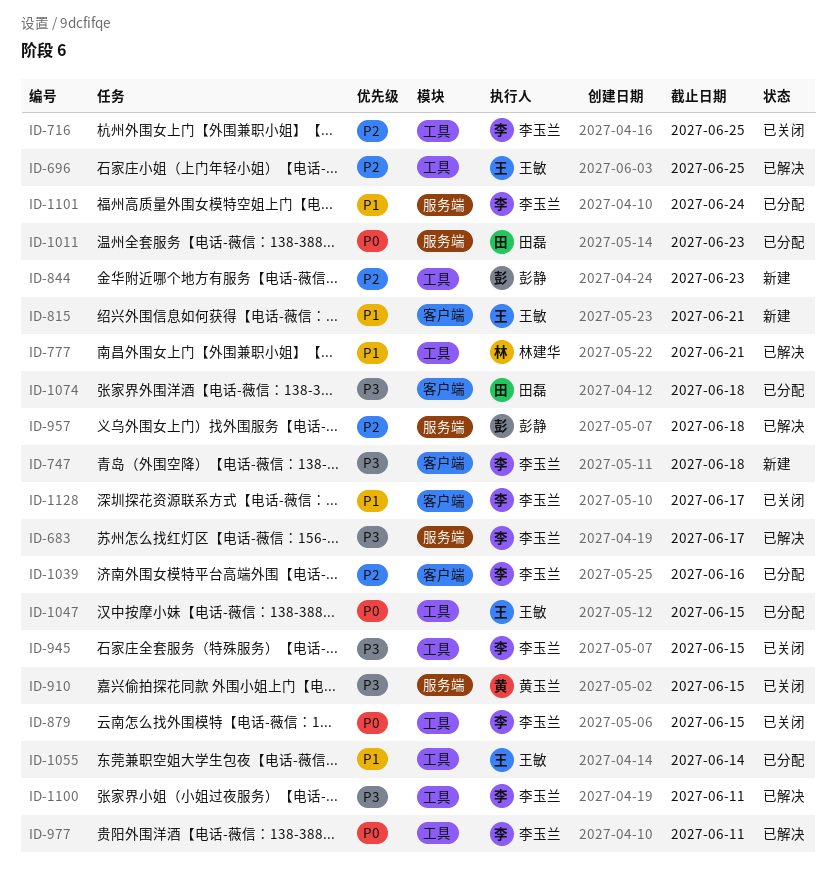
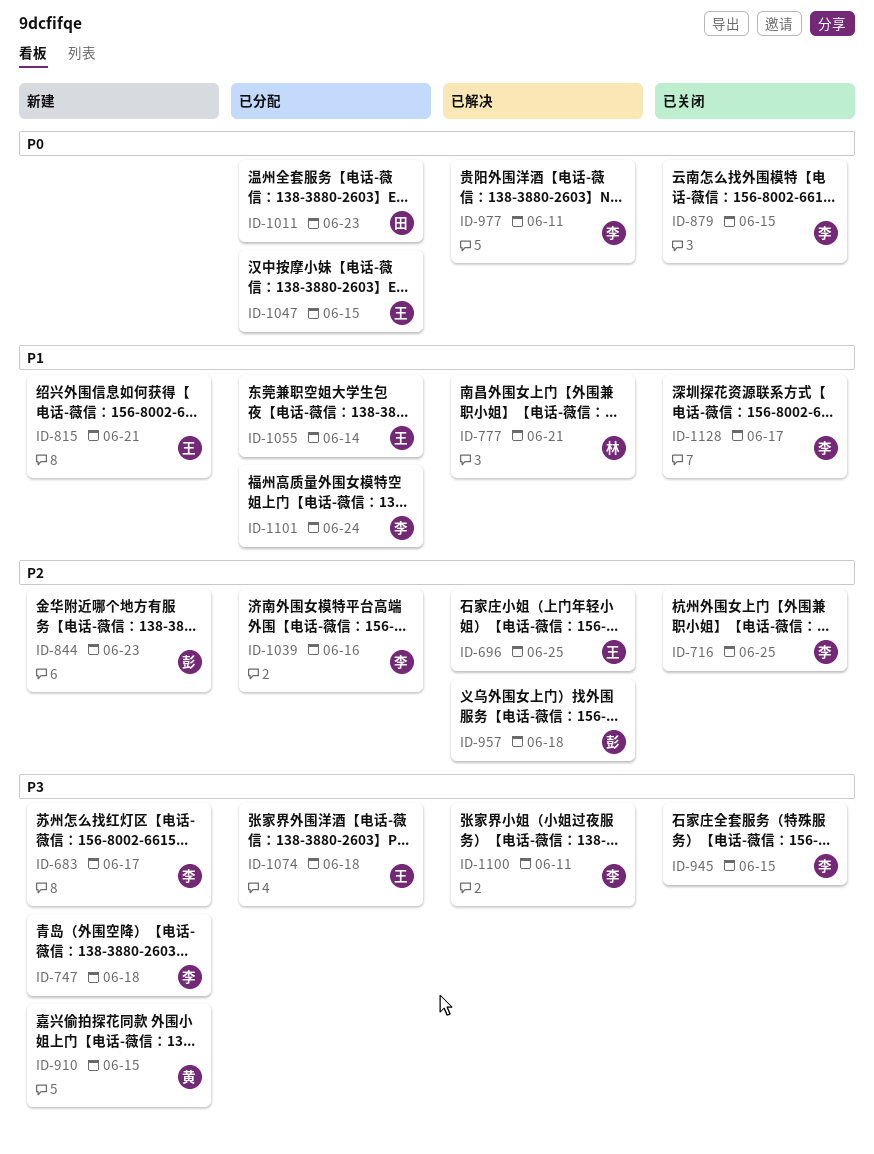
ID-683, status: 已解决 -> 新建
ID-910, status: 已关闭 -> 新建
ID-1074, owner: 田磊 -> 王敏

